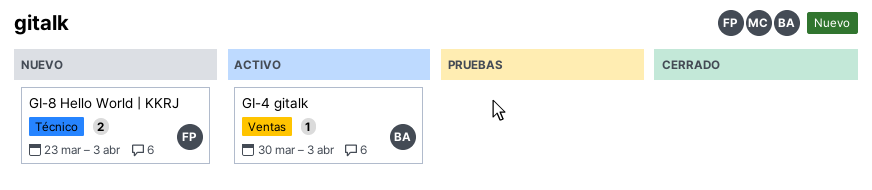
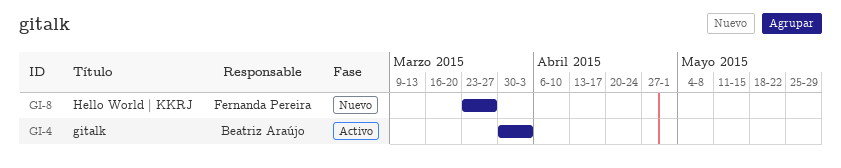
GI-8, due: Apr 3 -> Mar 27

